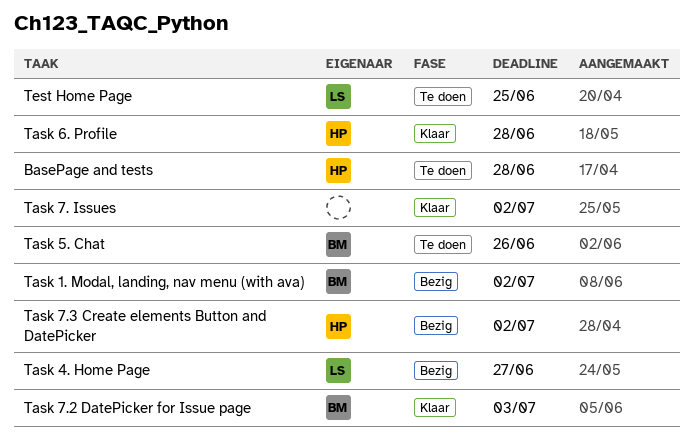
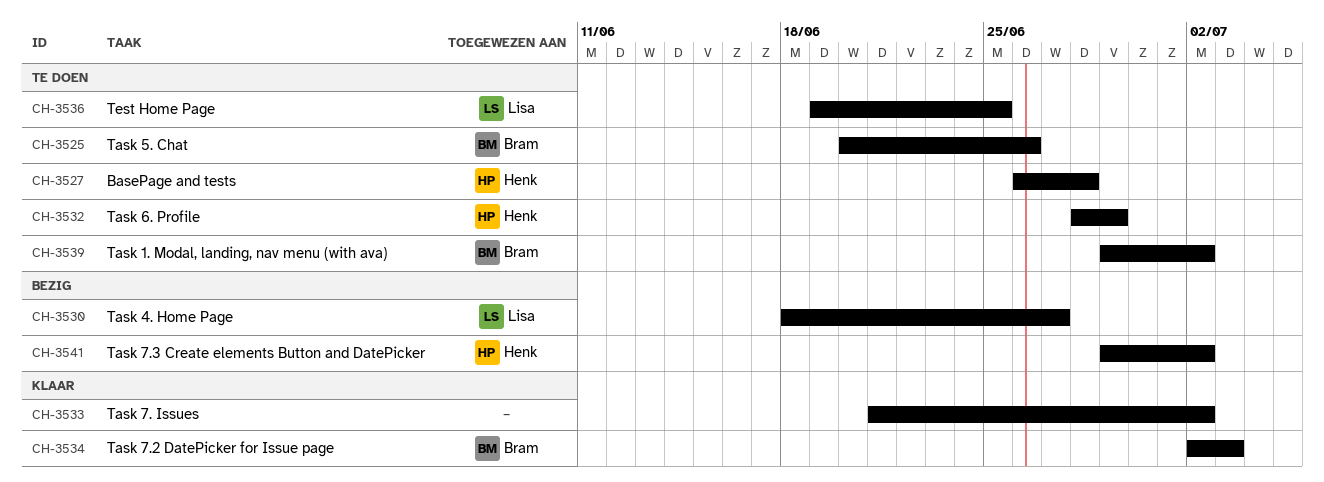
Task 1. Modal, landing, nav menu (with ava), status: Bezig -> Te doen
Task 6. Profile, status: Klaar -> Te doen
Task 6. Profile, due: Jun 28 -> Jun 29

